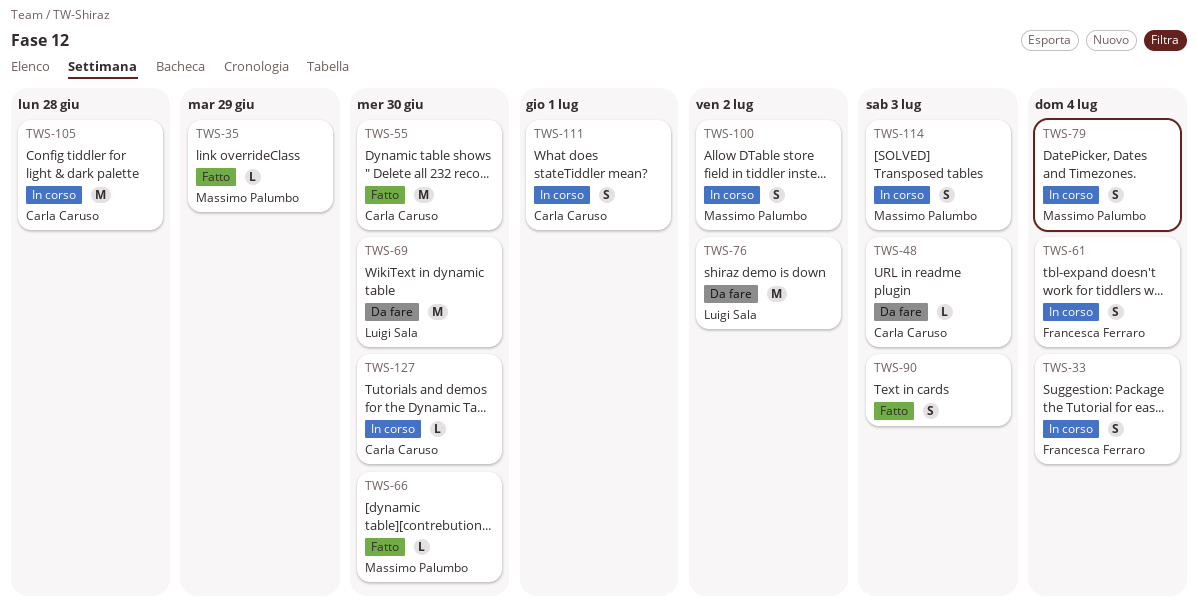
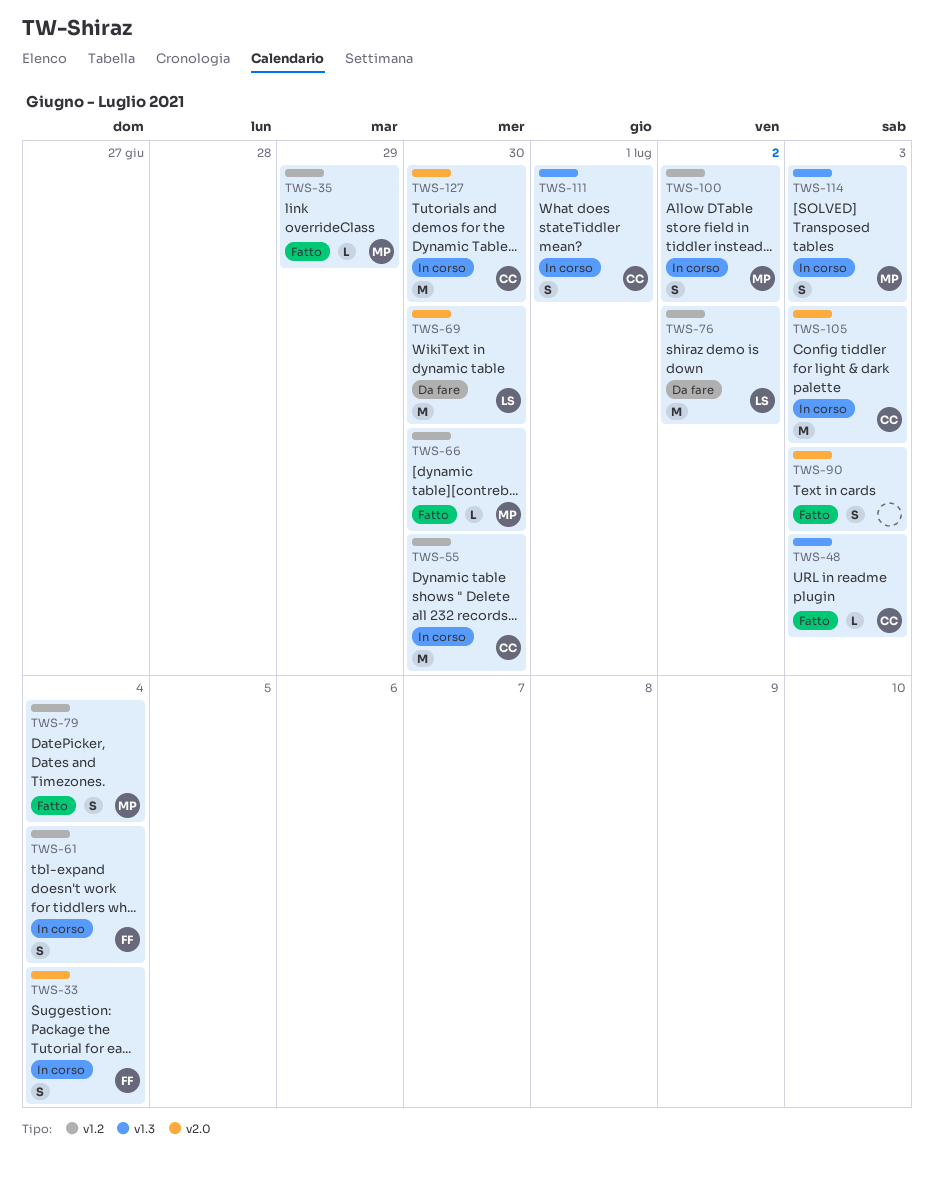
TWS-48, status: Da fare -> Fatto
TWS-55, status: Fatto -> In corso
TWS-79, status: In corso -> Fatto
TWS-105, due: Jun 28 -> Jul 3
TWS-127, estimate: L -> M

